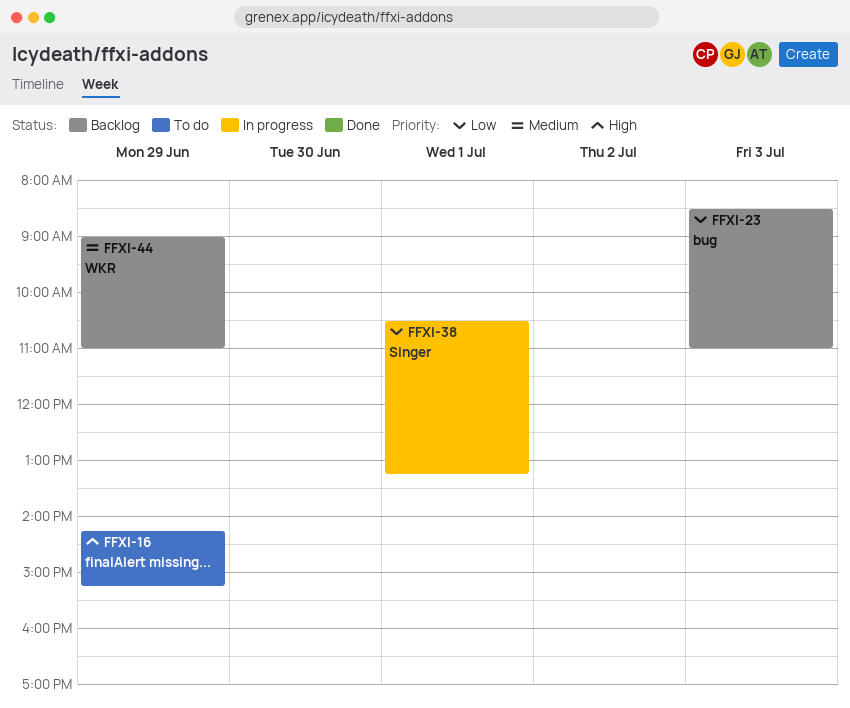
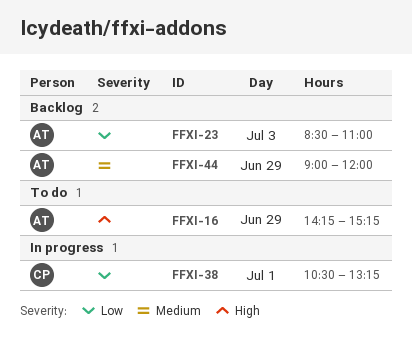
FFXI-44, ends: 11:00 -> 12:00

